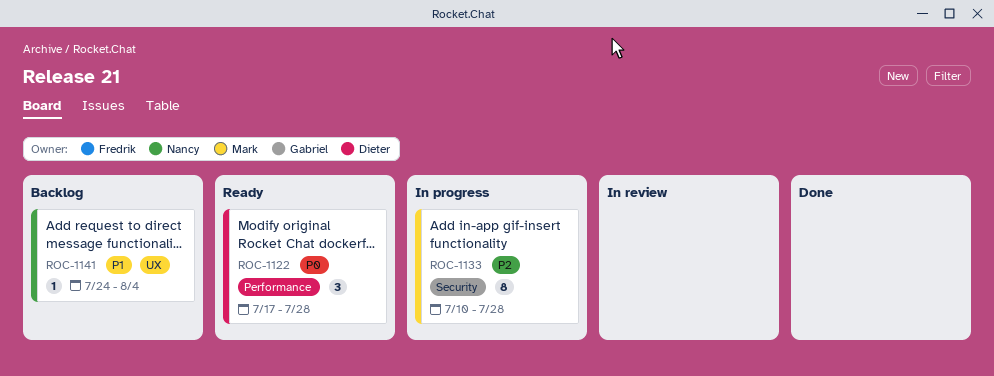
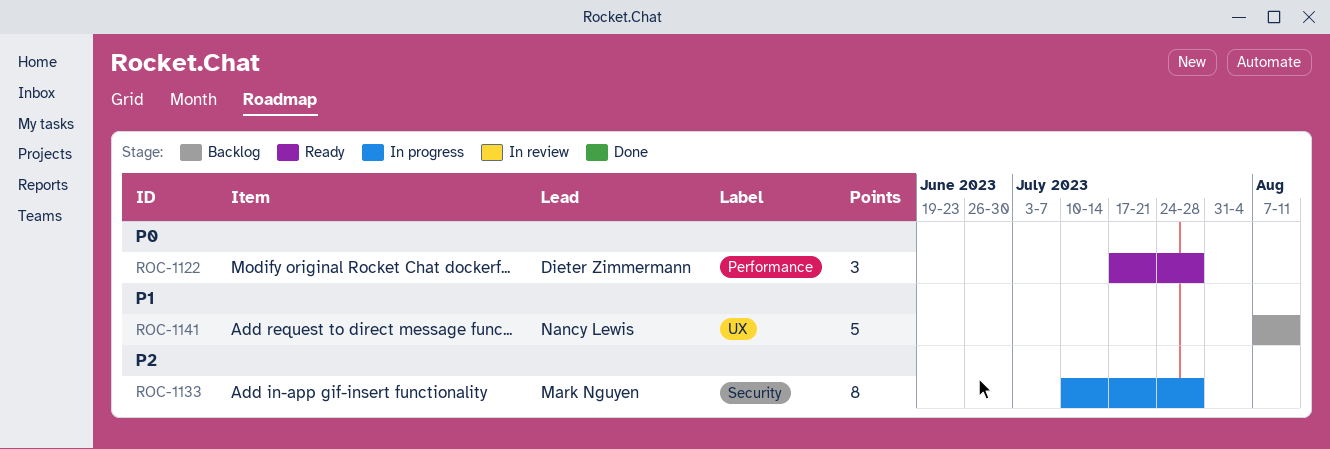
ROC-1141, estimate: 1 -> 5
ROC-1141, start: Jul 24 -> Aug 7
ROC-1141, due: Aug 4 -> Aug 11

